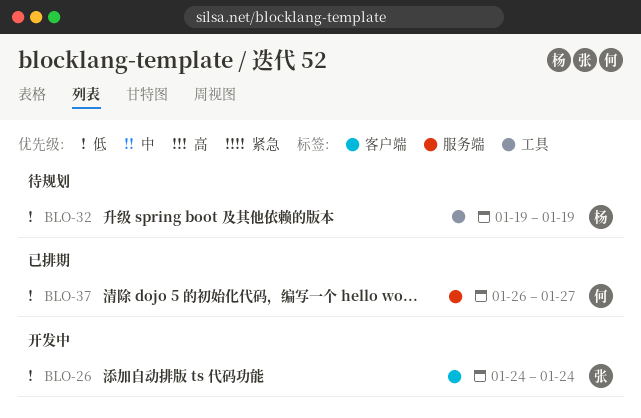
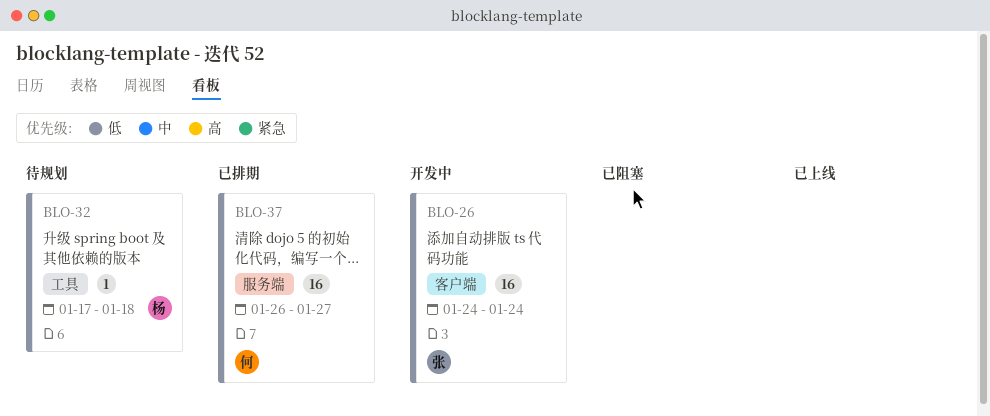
BLO-32, start: Jan 19 -> Jan 17
BLO-32, due: Jan 19 -> Jan 18

